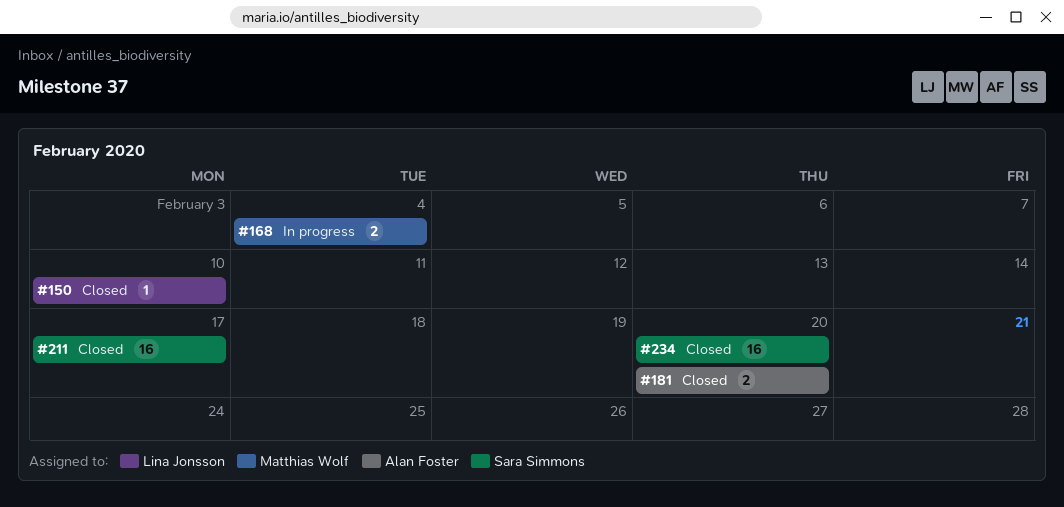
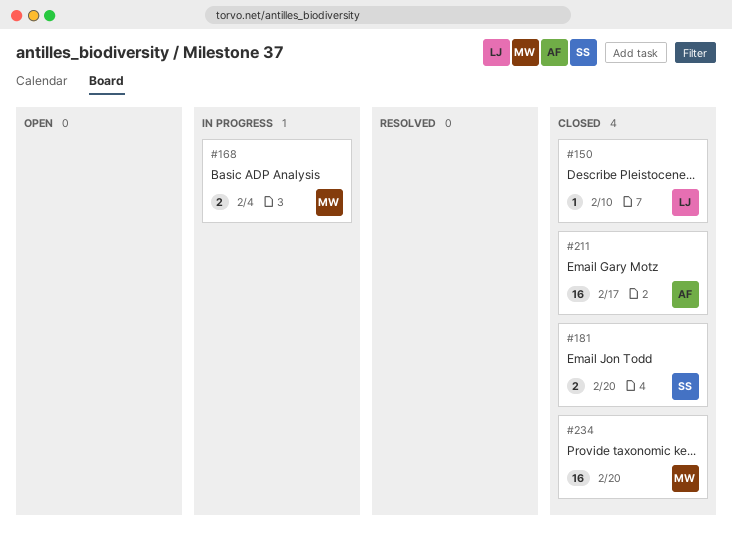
#181, owner: Alan Foster -> Sara Simmons
#211, owner: Sara Simmons -> Alan Foster
#234, owner: Sara Simmons -> Matthias Wolf

